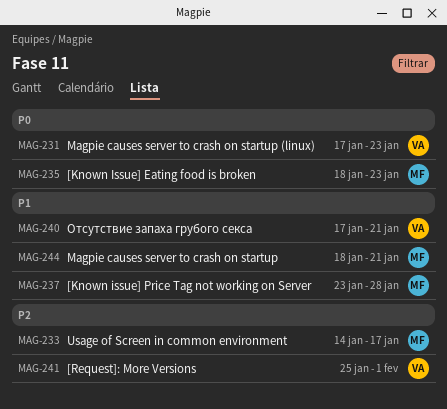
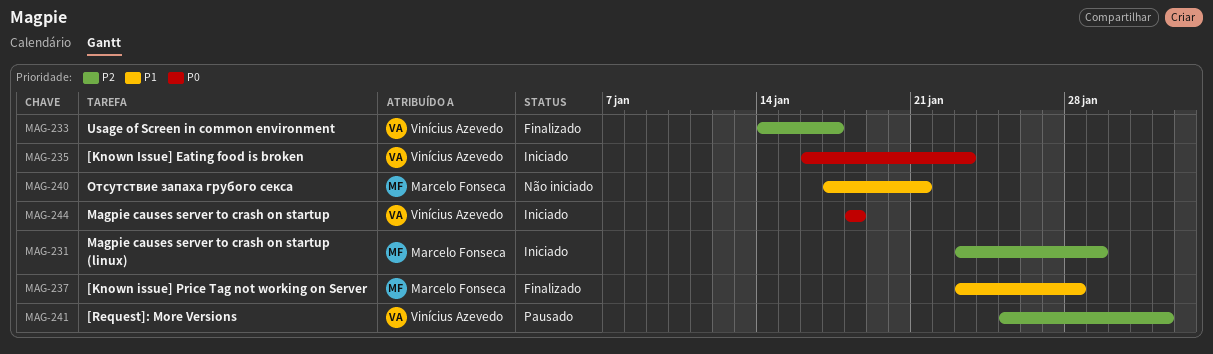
MAG-231, owner: Vinícius Azevedo -> Marcelo Fonseca
MAG-231, priority: P0 -> P2
MAG-231, start: Jan 17 -> Jan 23
MAG-231, due: Jan 23 -> Jan 29
MAG-233, owner: Marcelo Fonseca -> Vinícius Azevedo
MAG-235, owner: Marcelo Fonseca -> Vinícius Azevedo
MAG-235, start: Jan 18 -> Jan 16
MAG-240, owner: Vinícius Azevedo -> Marcelo Fonseca
MAG-244, owner: Marcelo Fonseca -> Vinícius Azevedo
MAG-244, priority: P1 -> P0
MAG-244, due: Jan 21 -> Jan 18

